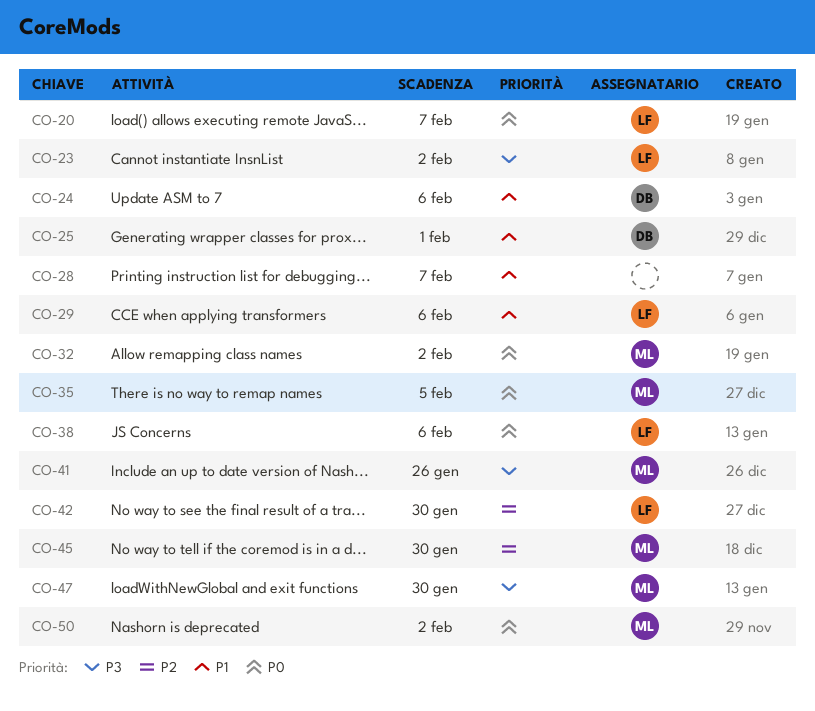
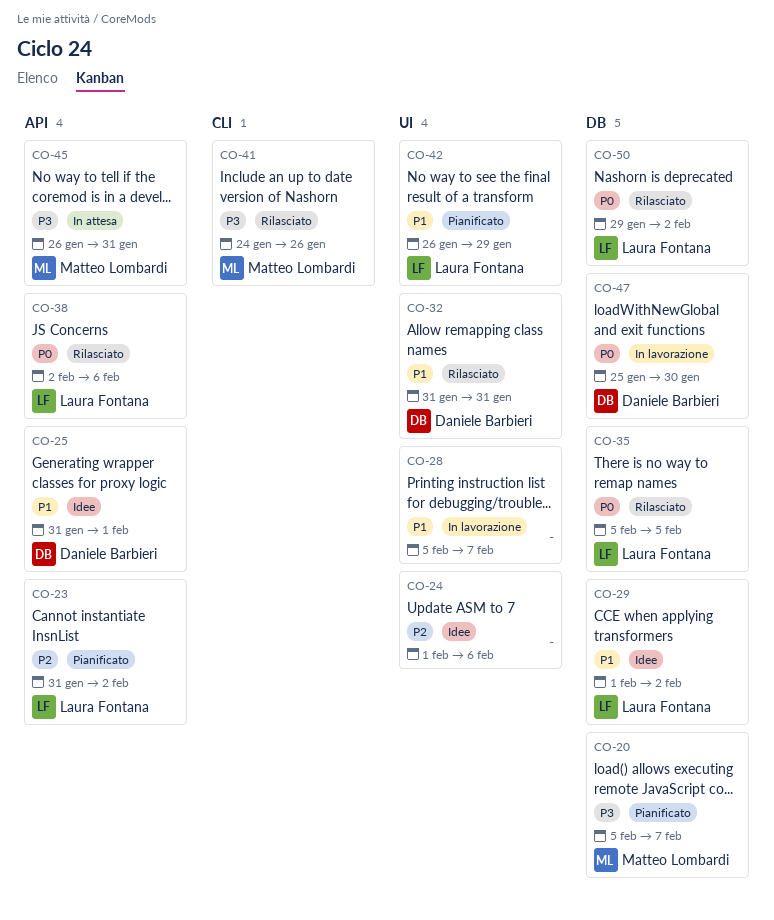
CO-20, owner: Laura Fontana -> Matteo Lombardi
CO-20, priority: P0 -> P3
CO-23, priority: P3 -> P2
CO-24, owner: Daniele Barbieri -> none
CO-24, priority: P1 -> P2
CO-29, due: Feb 6 -> Feb 2
CO-32, owner: Matteo Lombardi -> Daniele Barbieri
CO-32, priority: P0 -> P1
CO-32, due: Feb 2 -> Jan 31
CO-35, owner: Matteo Lombardi -> Laura Fontana
CO-42, priority: P2 -> P1
CO-42, due: Jan 30 -> Jan 29
CO-45, priority: P2 -> P3
CO-45, due: Jan 30 -> Jan 31
CO-47, owner: Matteo Lombardi -> Daniele Barbieri
CO-47, priority: P3 -> P0
CO-50, owner: Matteo Lombardi -> Laura Fontana

